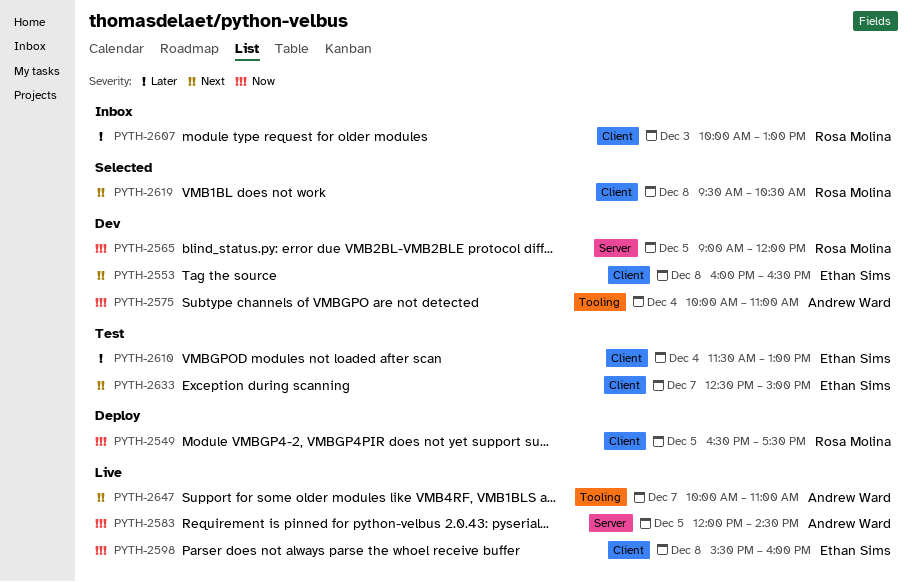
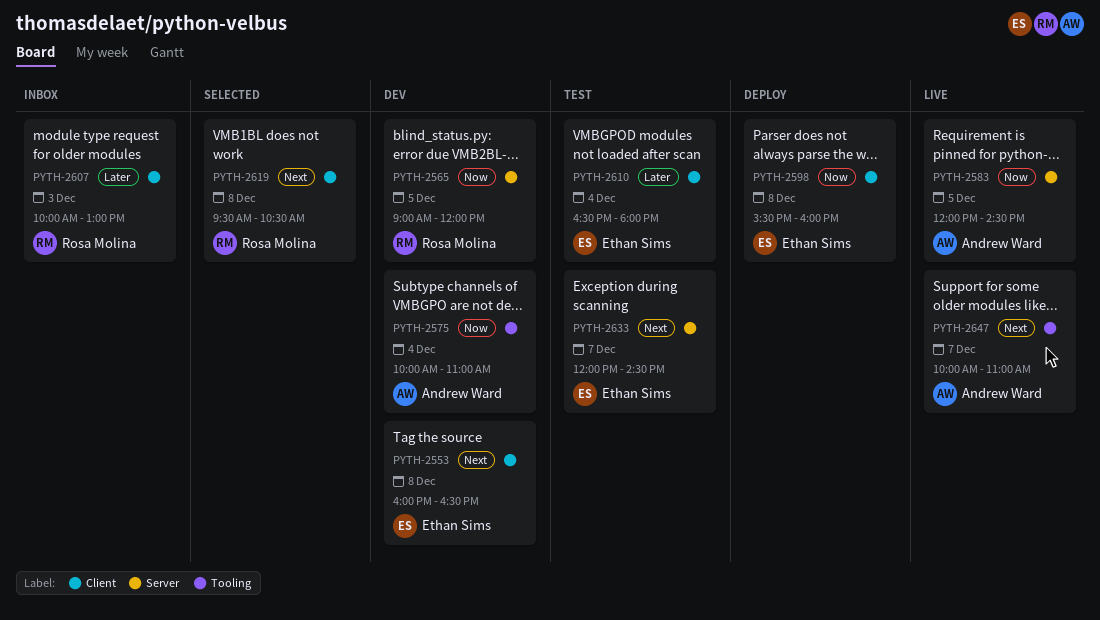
PYTH-2549: present -> none
PYTH-2598, status: Live -> Deploy
PYTH-2610, begins: 11:30 -> 16:30
PYTH-2610, ends: 13:00 -> 18:00
PYTH-2633, label: Client -> Server
PYTH-2633, begins: 12:30 -> 12:00
PYTH-2633, ends: 15:00 -> 14:30

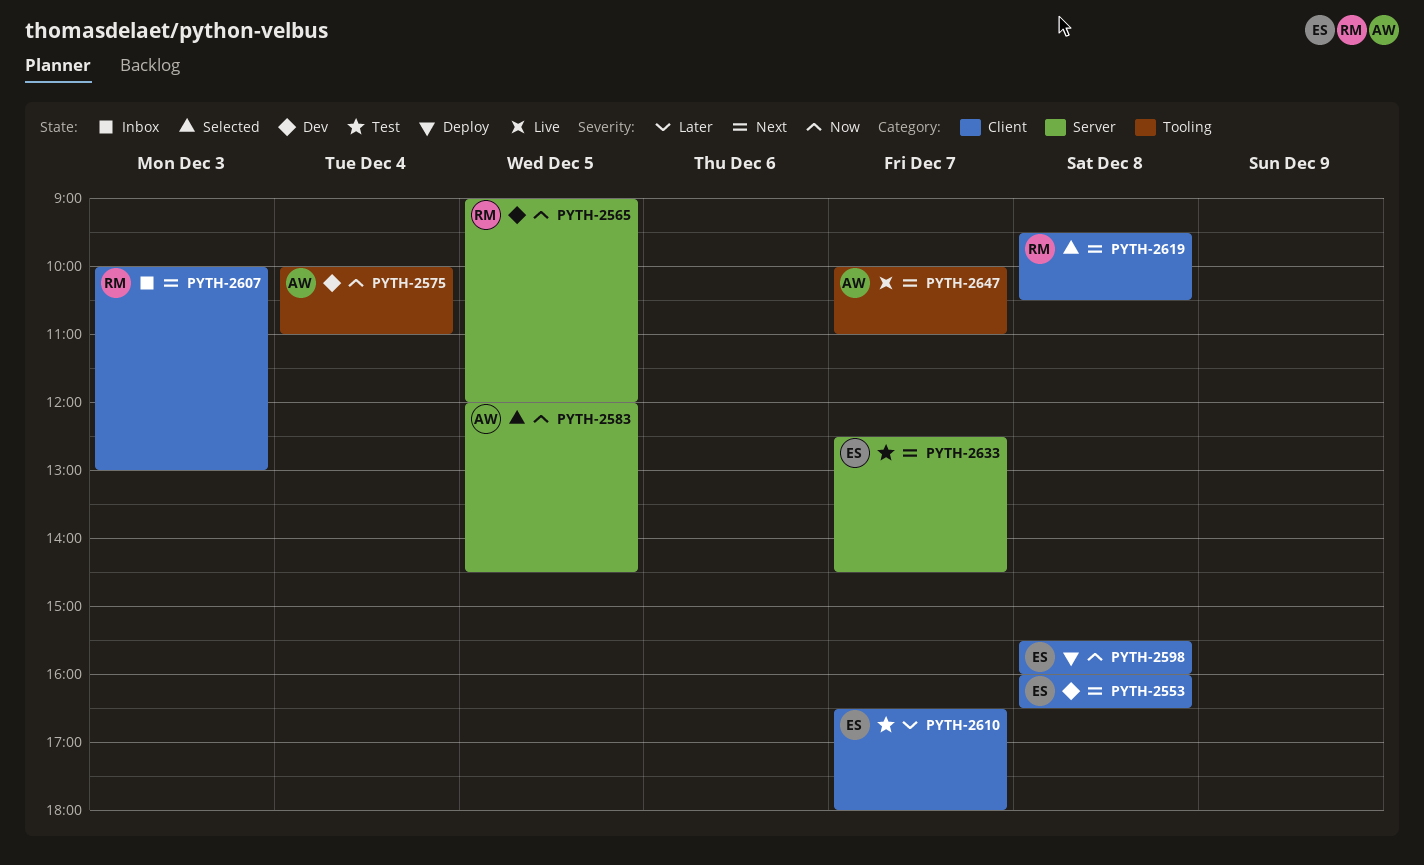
PYTH-2583, status: Live -> Selected
PYTH-2607, priority: Later -> Next
PYTH-2610, day: Dec 4 -> Dec 7
PYTH-2633, begins: 12:00 -> 12:30

